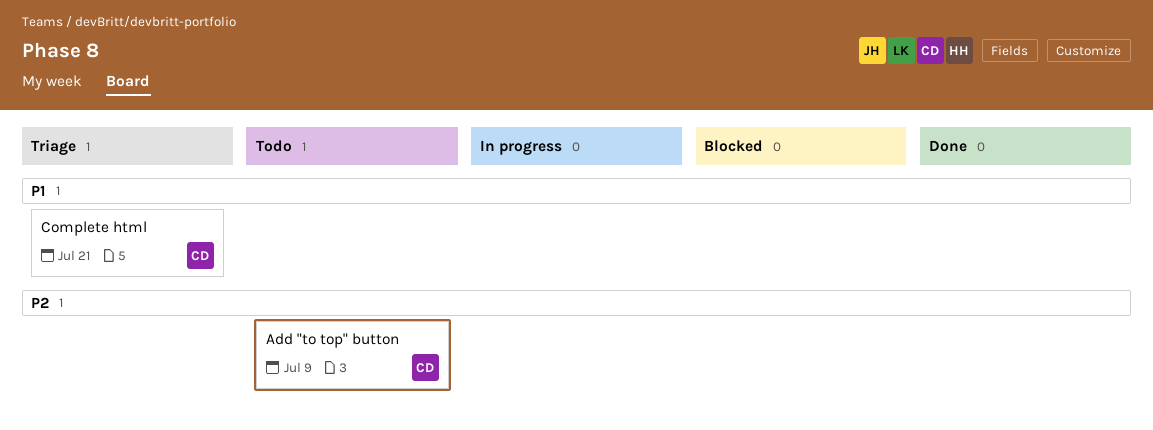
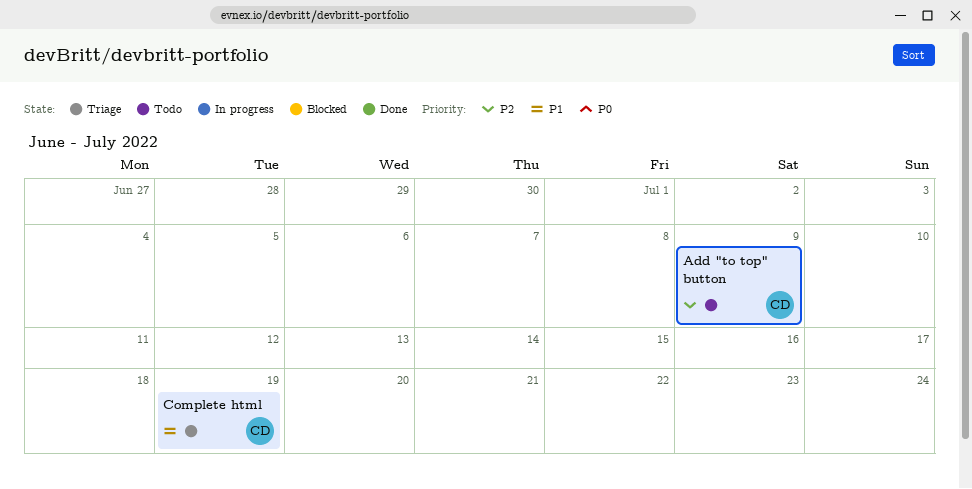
Complete html, due: Jul 21 -> Jul 19

